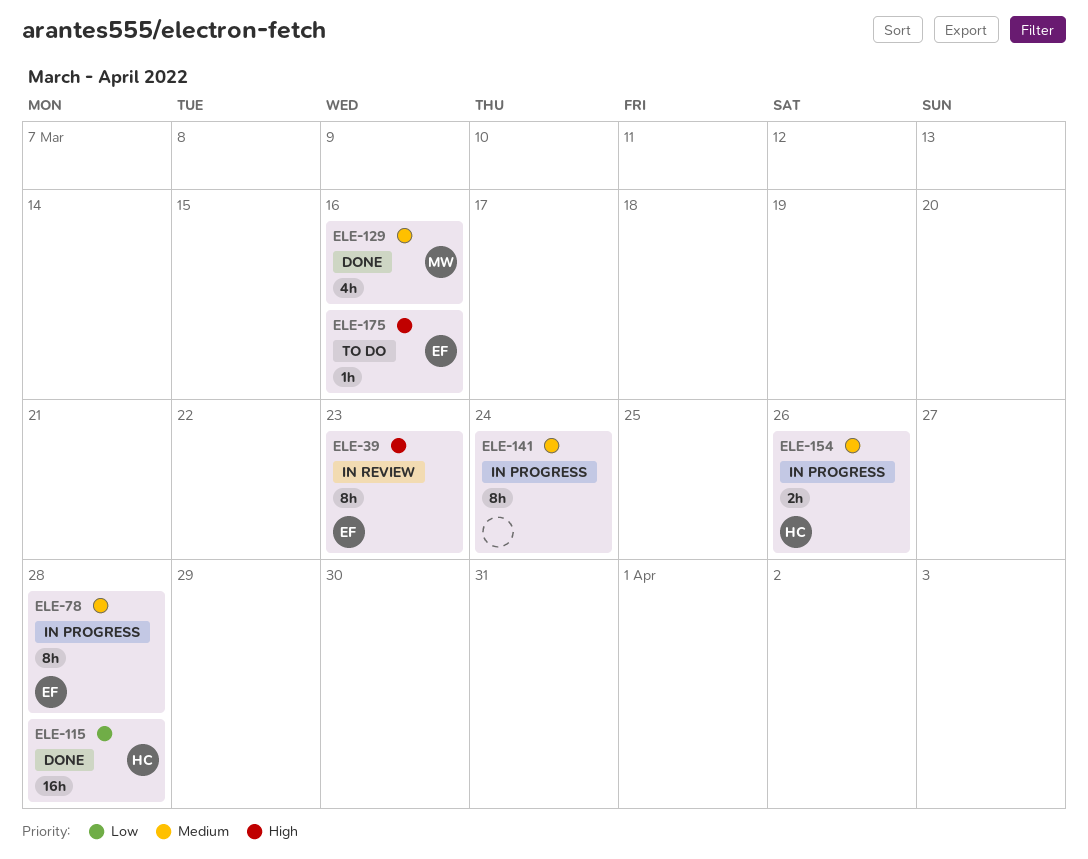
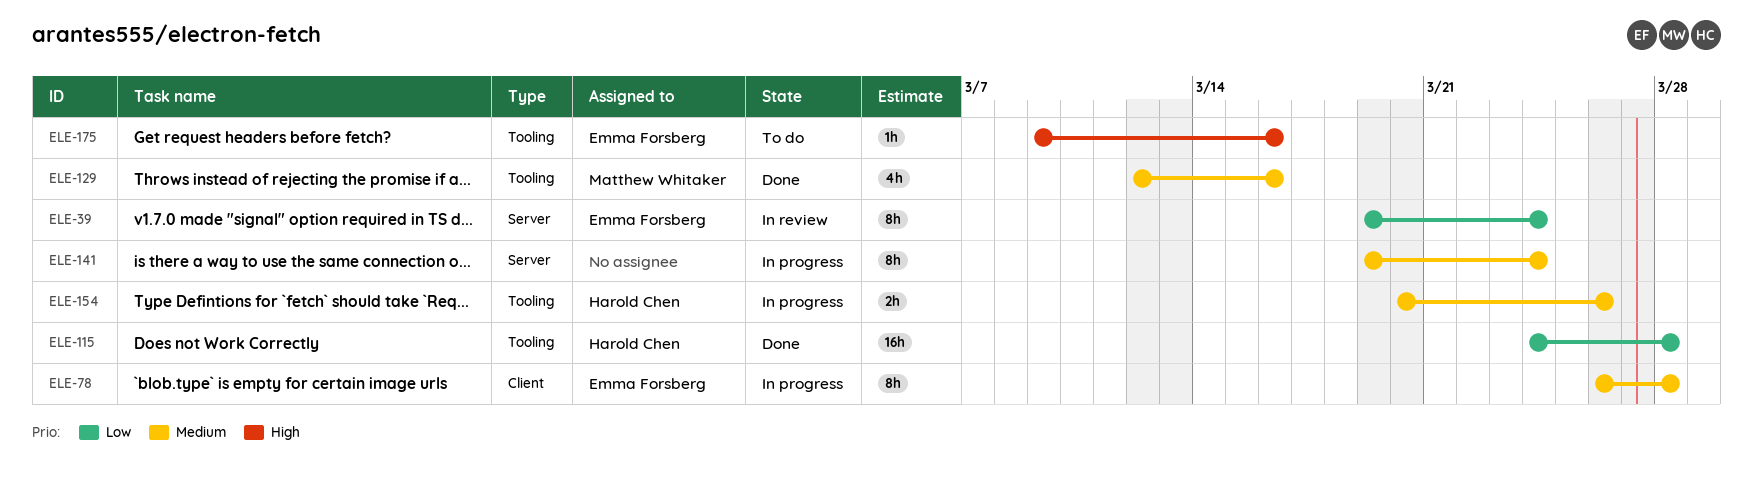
ELE-39, priority: High -> Low
ELE-39, due: Mar 23 -> Mar 24

